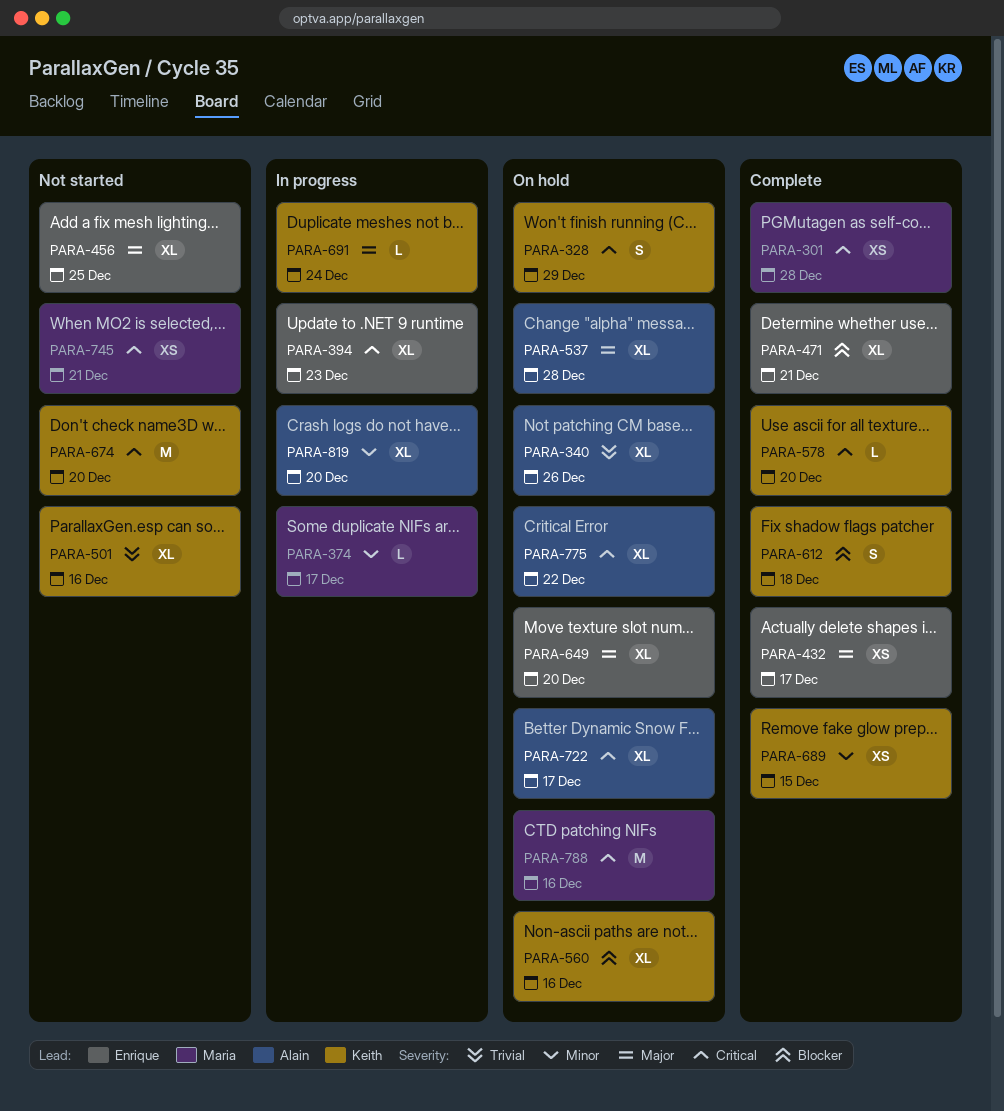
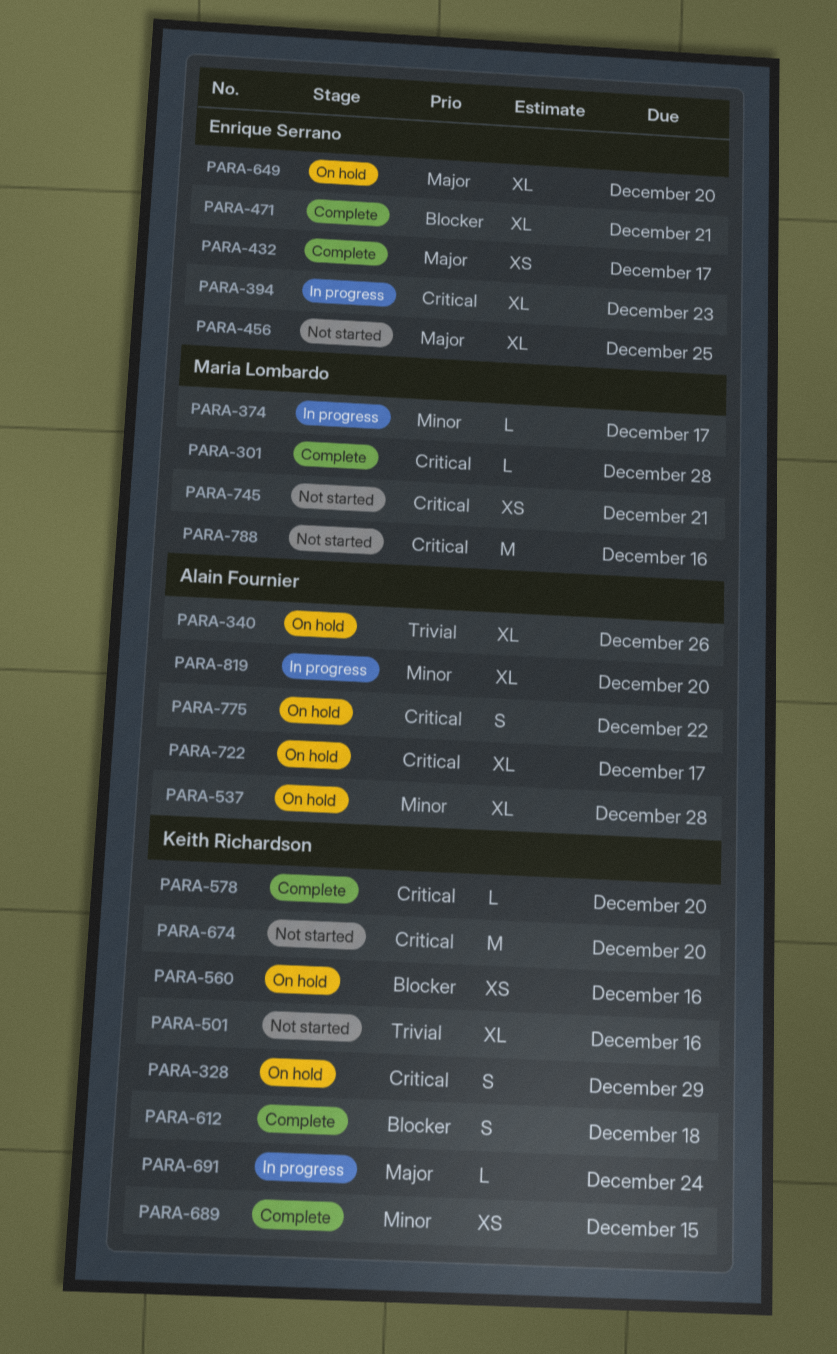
PARA-301, estimate: XS -> L
PARA-537, priority: Major -> Minor
PARA-560, estimate: XL -> XS
PARA-775, estimate: XL -> S
PARA-788, status: On hold -> Not started

